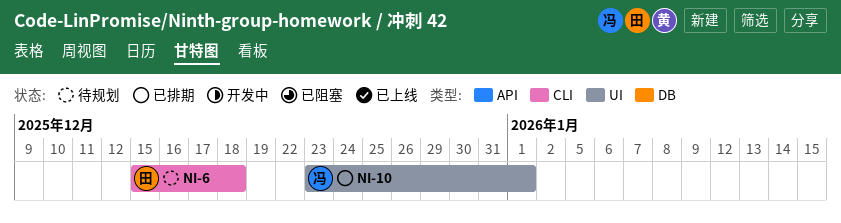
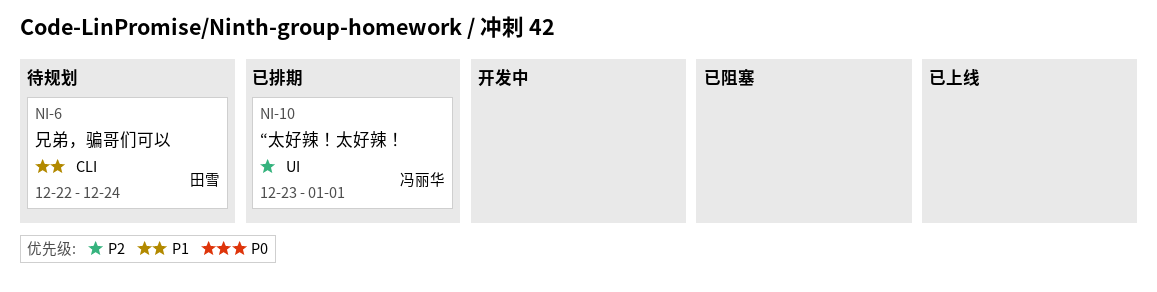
NI-6, start: Dec 15 -> Dec 22
NI-6, due: Dec 18 -> Dec 24

